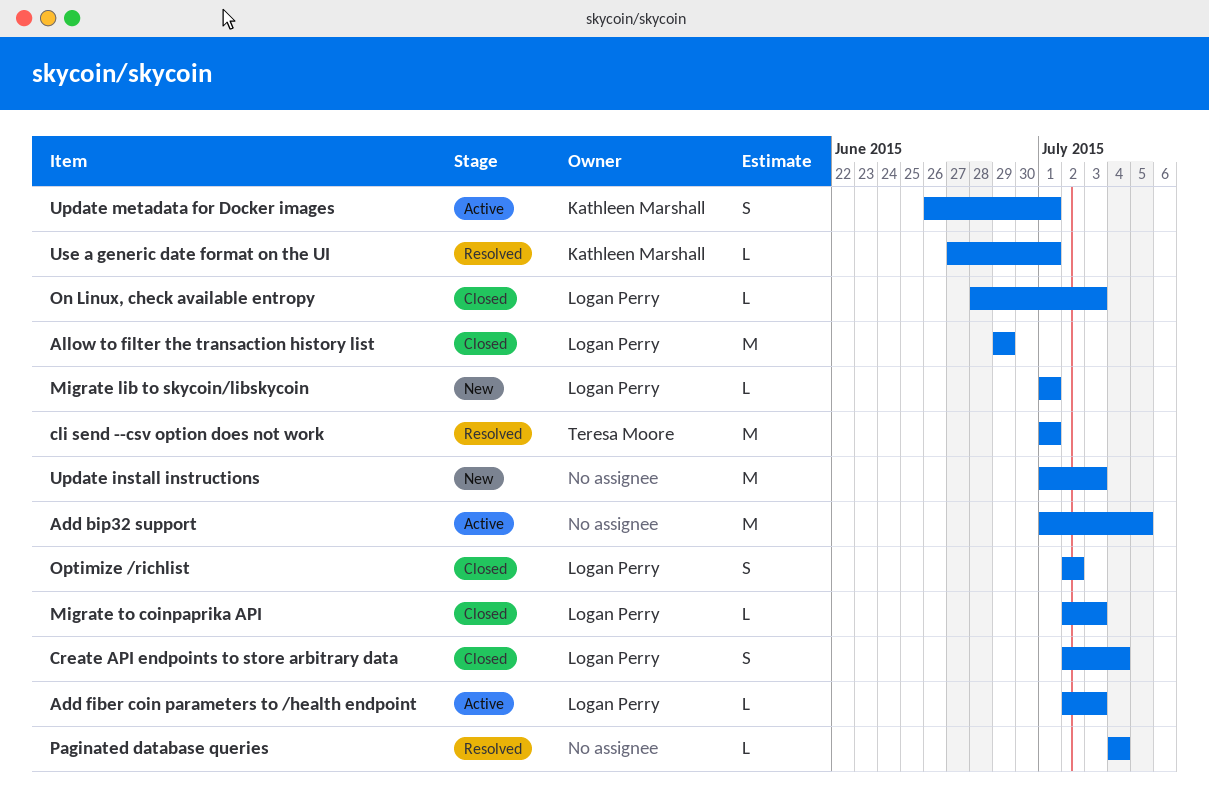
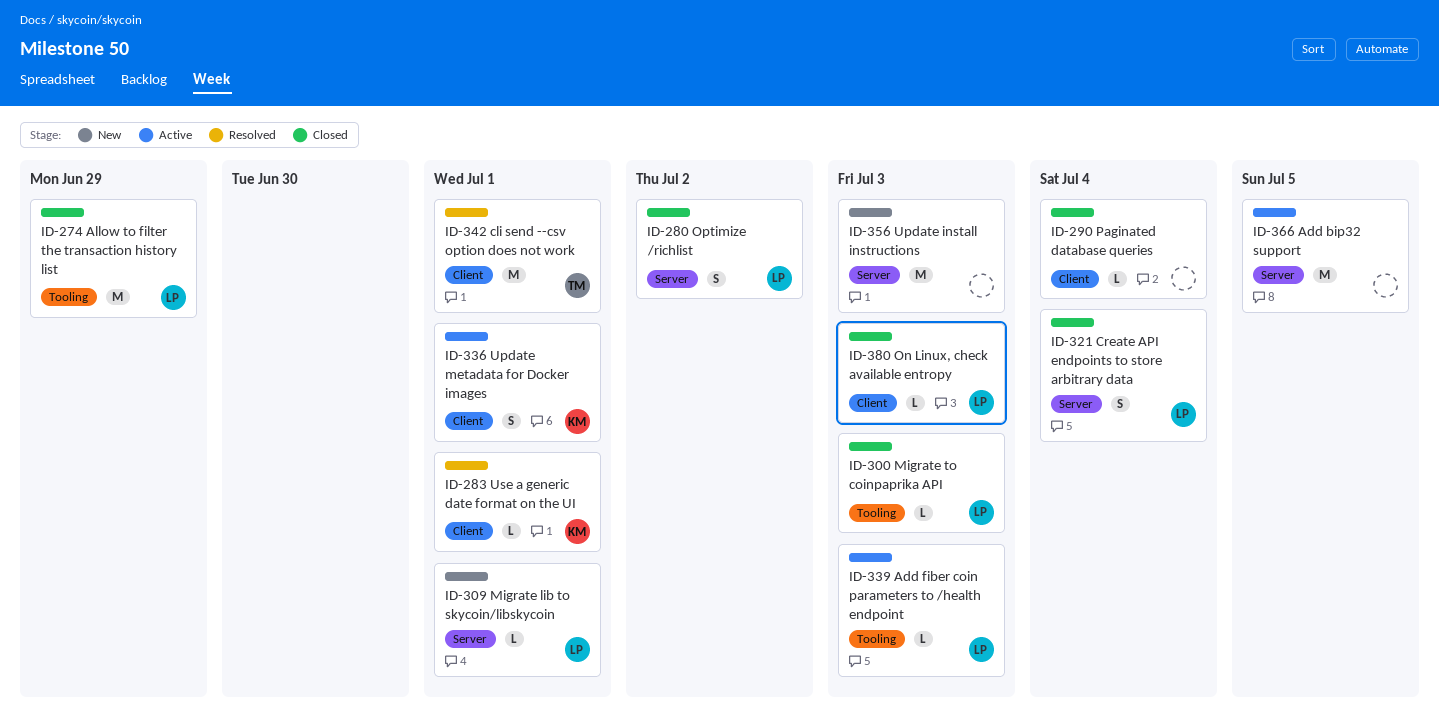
Paginated database queries, status: Resolved -> Closed

